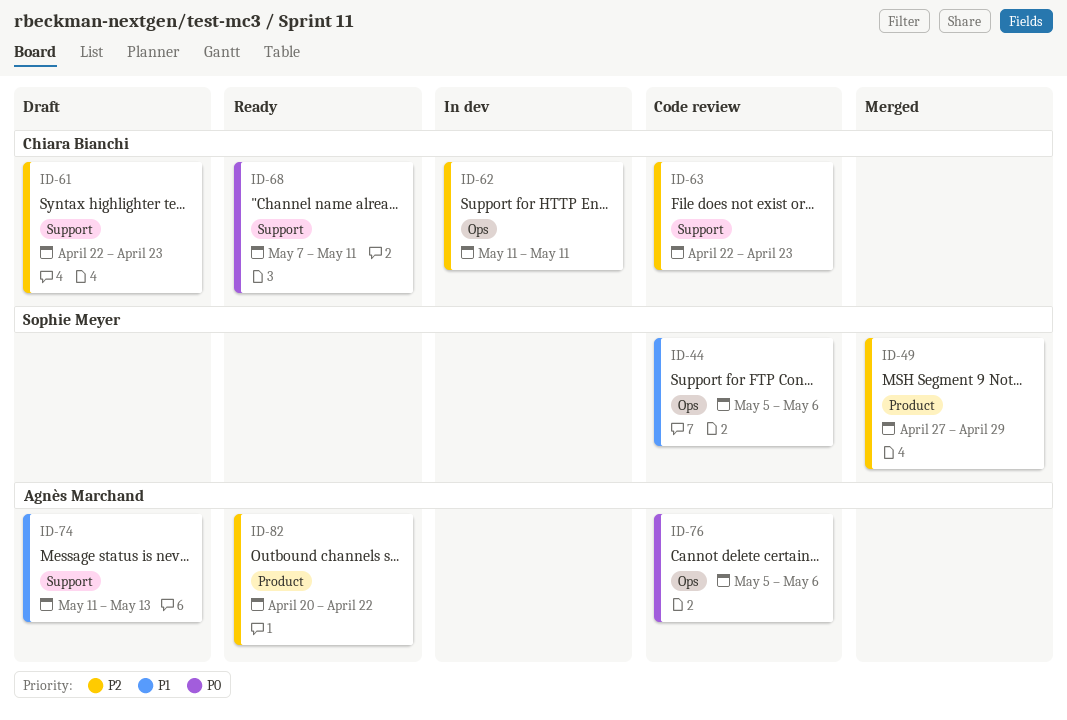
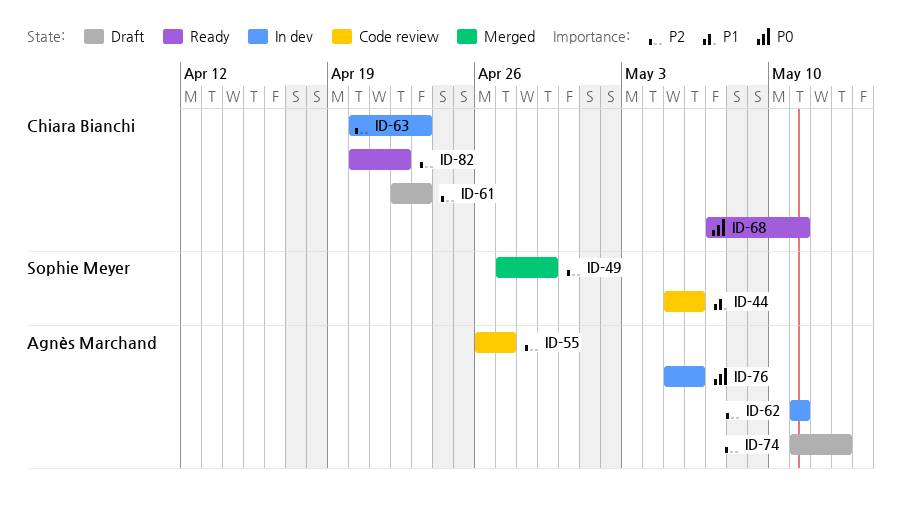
ID-55: none -> present
ID-62, owner: Chiara Bianchi -> Agnès Marchand
ID-63, status: Code review -> In dev
ID-63, start: Apr 22 -> Apr 20
ID-74, priority: P1 -> P2
ID-76, status: Code review -> In dev
ID-82, owner: Agnès Marchand -> Chiara Bianchi

